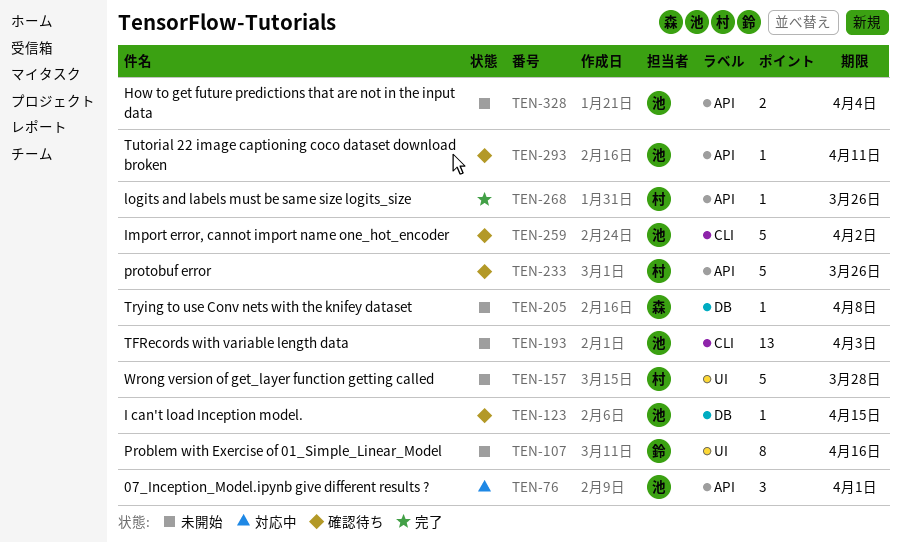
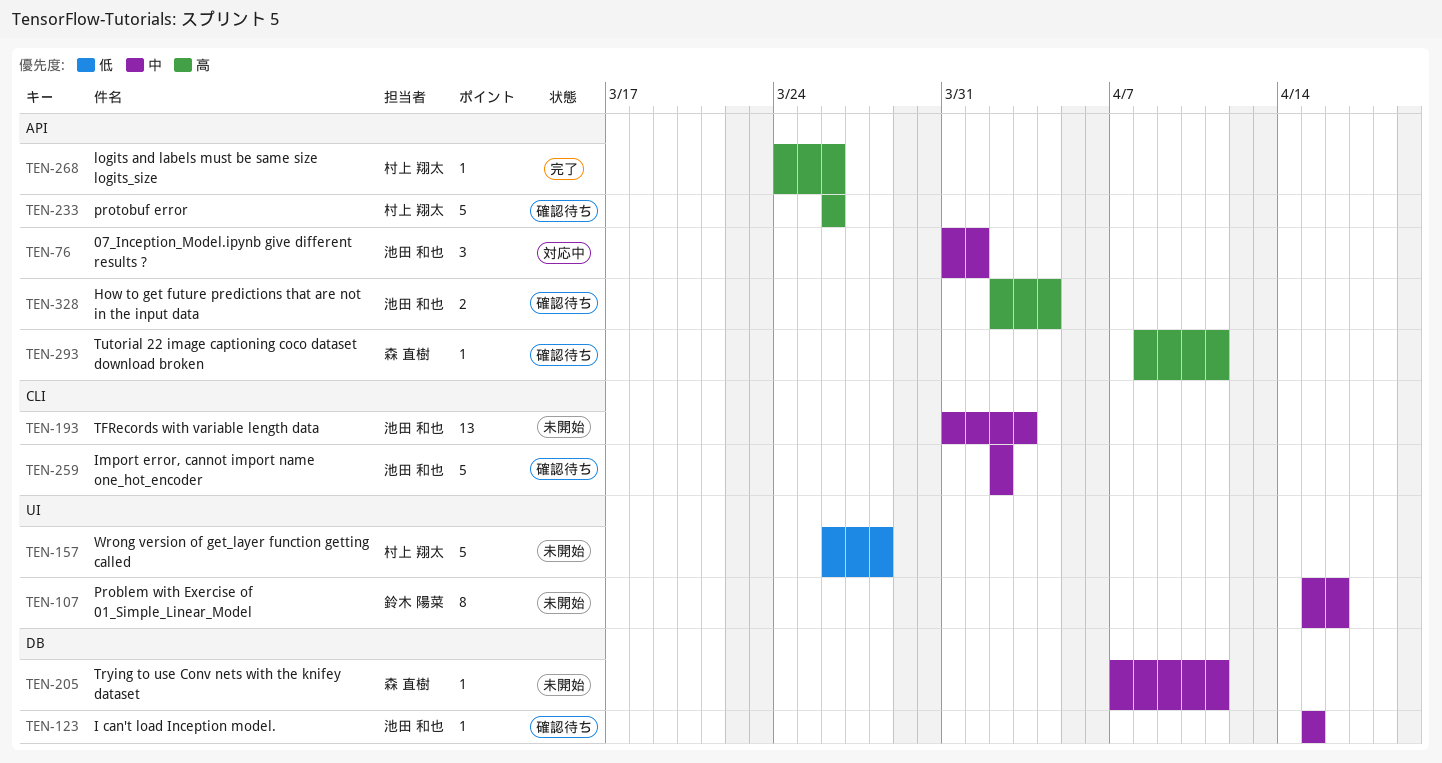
TEN-205, due: Apr 8 -> Apr 11
TEN-293, owner: 池田 和也 -> 森 直樹
TEN-328, status: 未開始 -> 確認待ち

